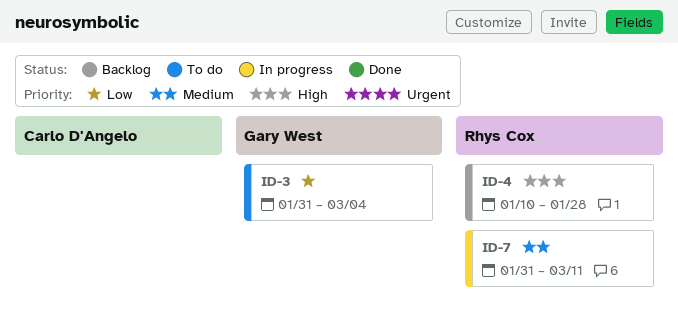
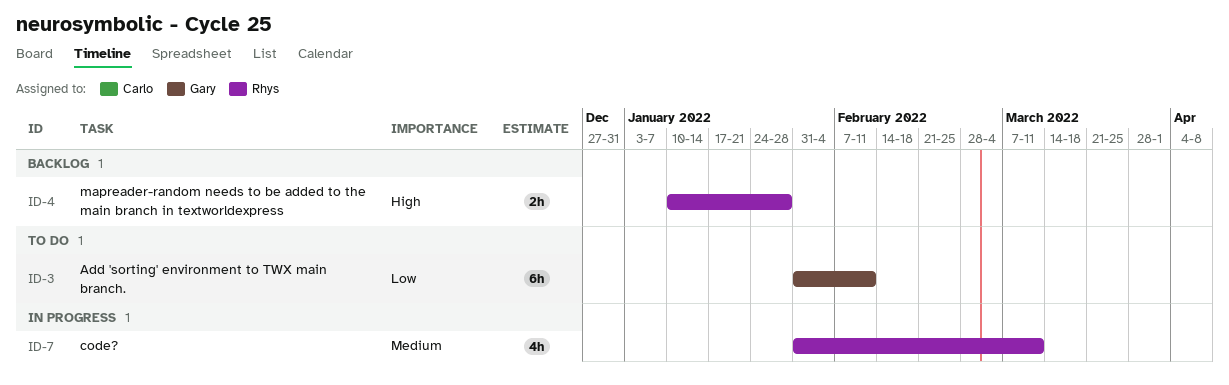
ID-3, due: Mar 4 -> Feb 11

